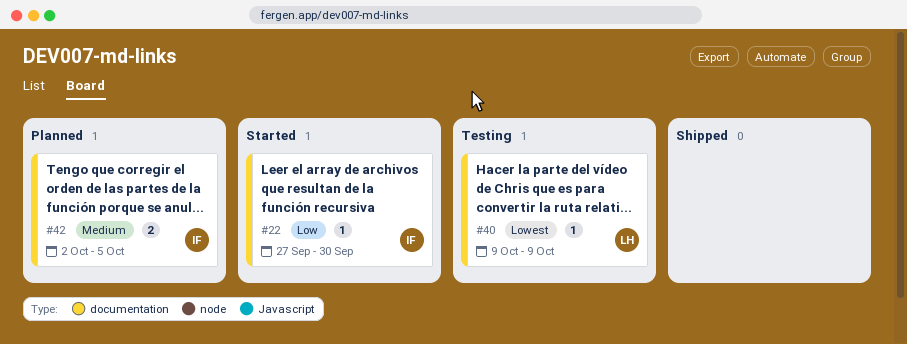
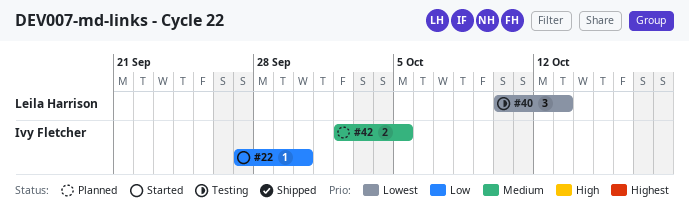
#40, estimate: 1 -> 3
#40, start: Oct 9 -> Oct 10
#40, due: Oct 9 -> Oct 13

